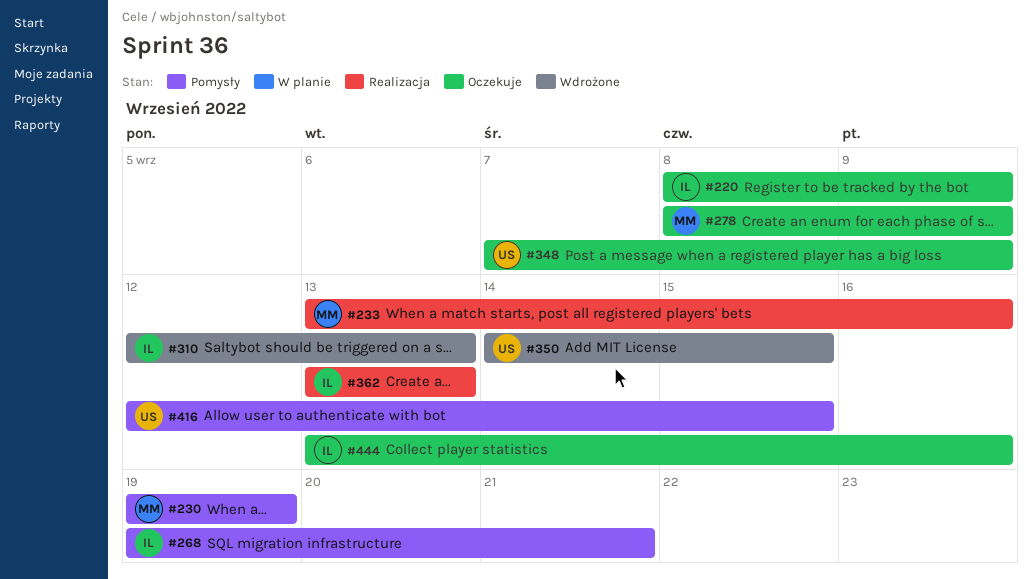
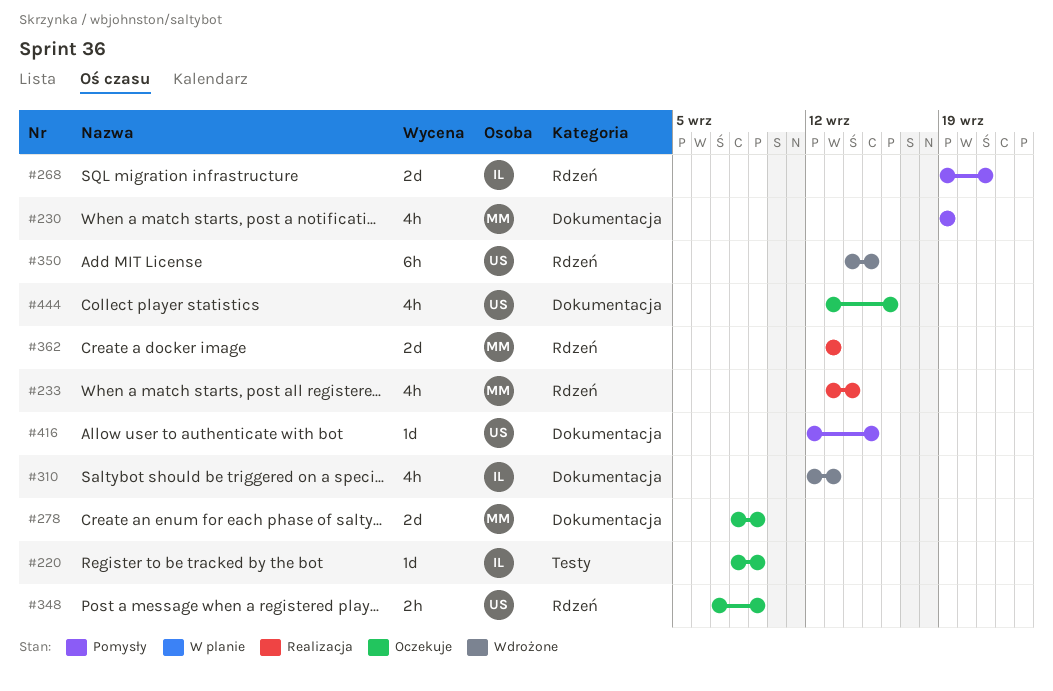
#233, due: Sep 16 -> Sep 14
#362, owner: IL -> MM
#444, owner: IL -> US

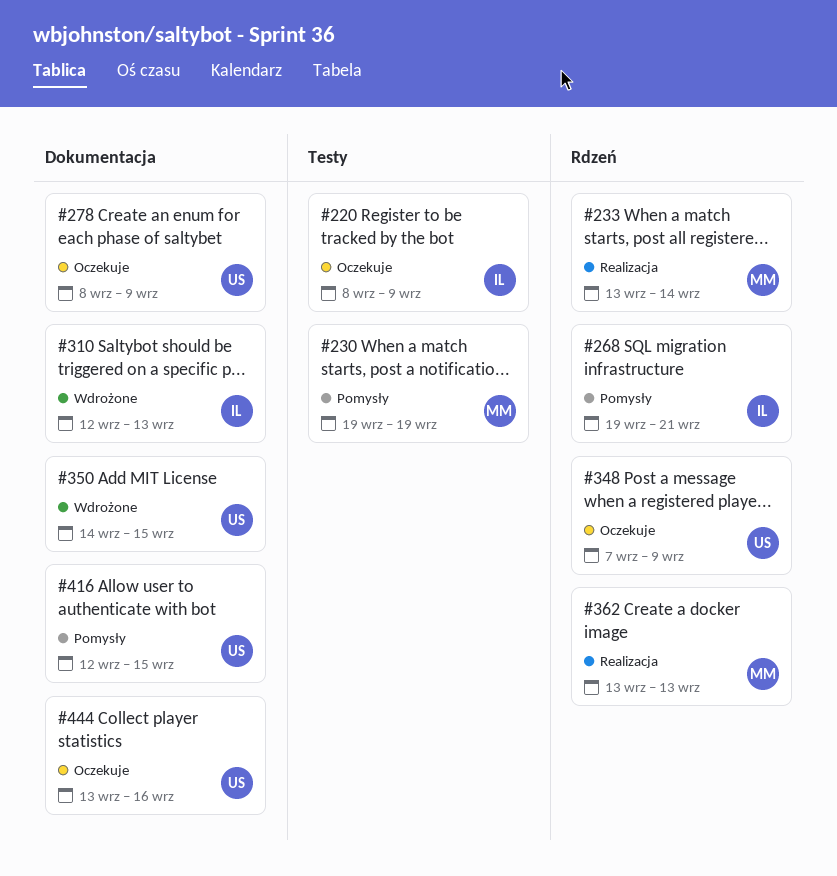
#230, label: Dokumentacja -> Testy
#278, owner: MM -> US
#350, label: Rdzeń -> Dokumentacja

